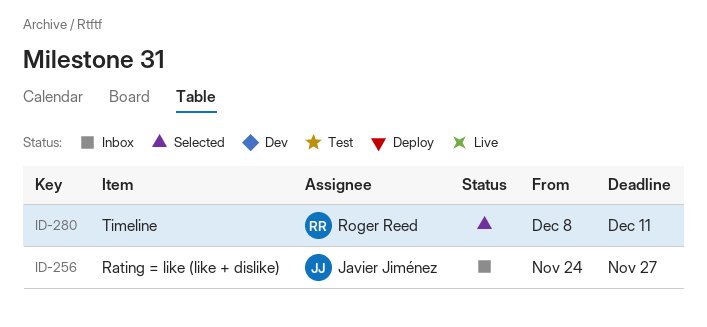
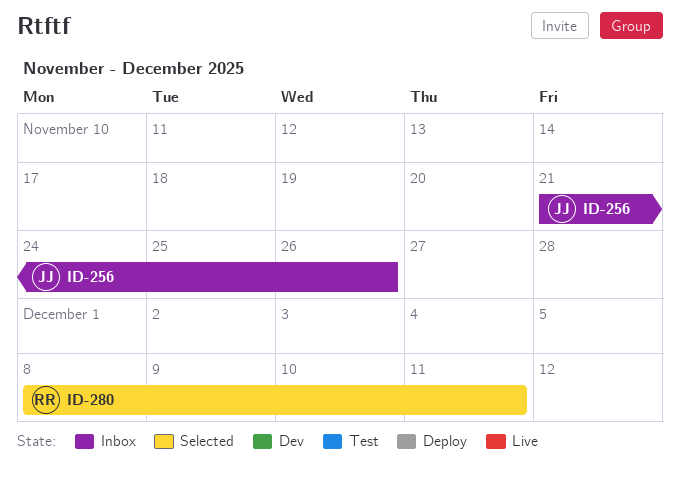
ID-256, start: Nov 24 -> Nov 21
ID-256, due: Nov 27 -> Nov 26

